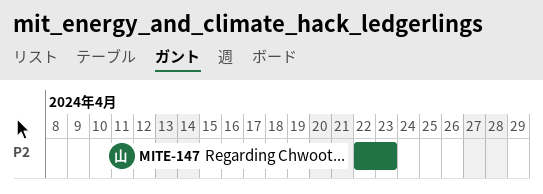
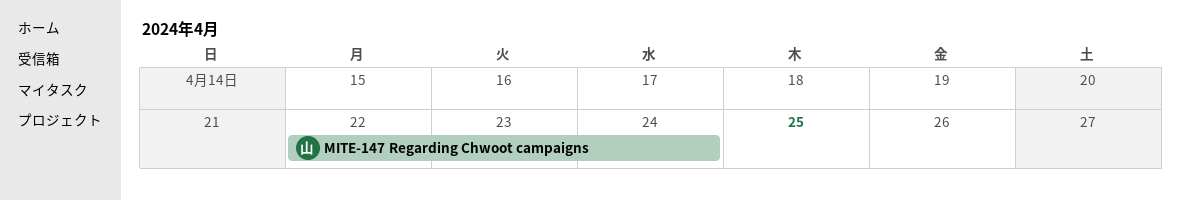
MITE-147, due: Apr 23 -> Apr 24

